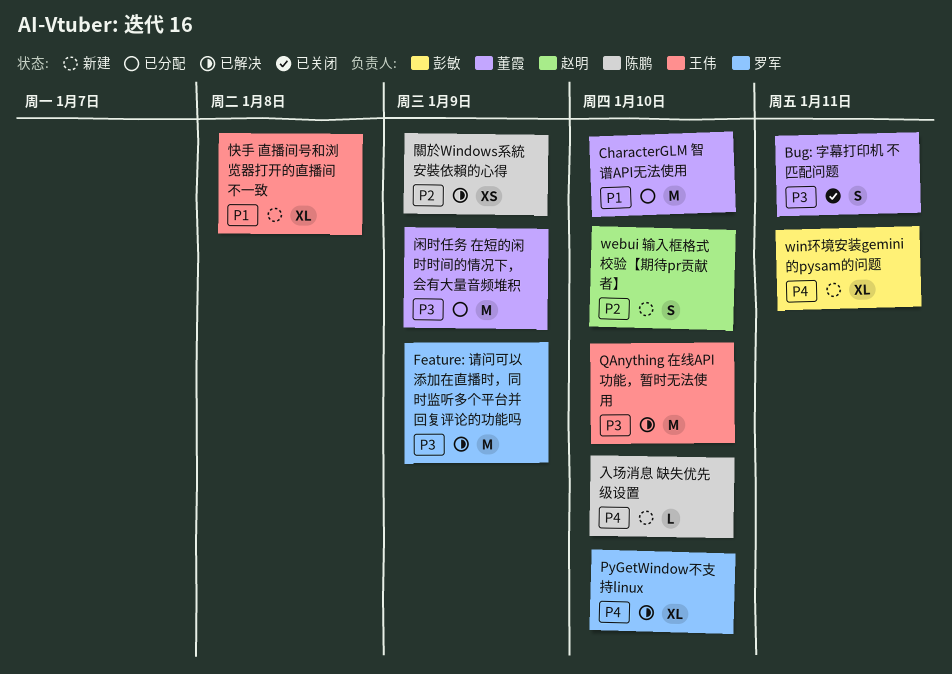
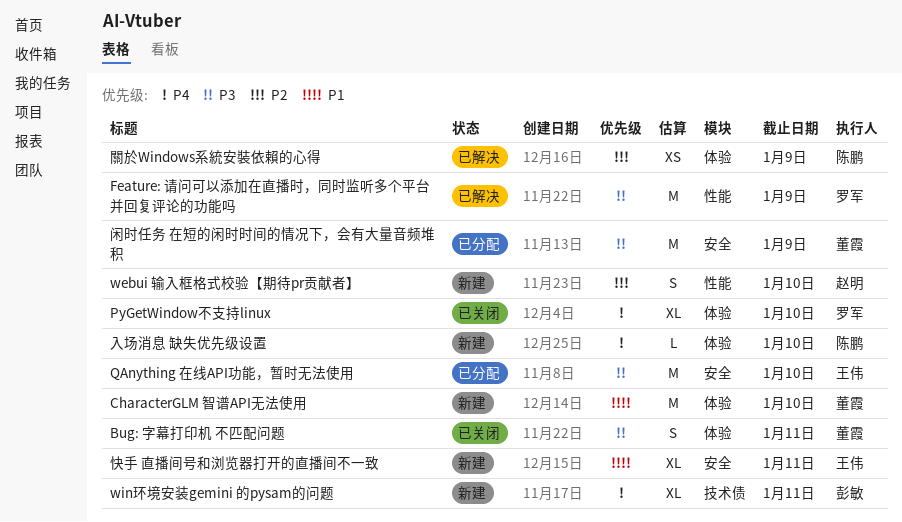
CharacterGLM 智谱API无法使用, status: 已分配 -> 新建
PyGetWindow不支持linux, status: 已解决 -> 已关闭
QAnything 在线API功能，暂时无法使用, status: 已解决 -> 已分配
快手 直播间号和浏览器打开的直播间不一致, due: Jan 8 -> Jan 11

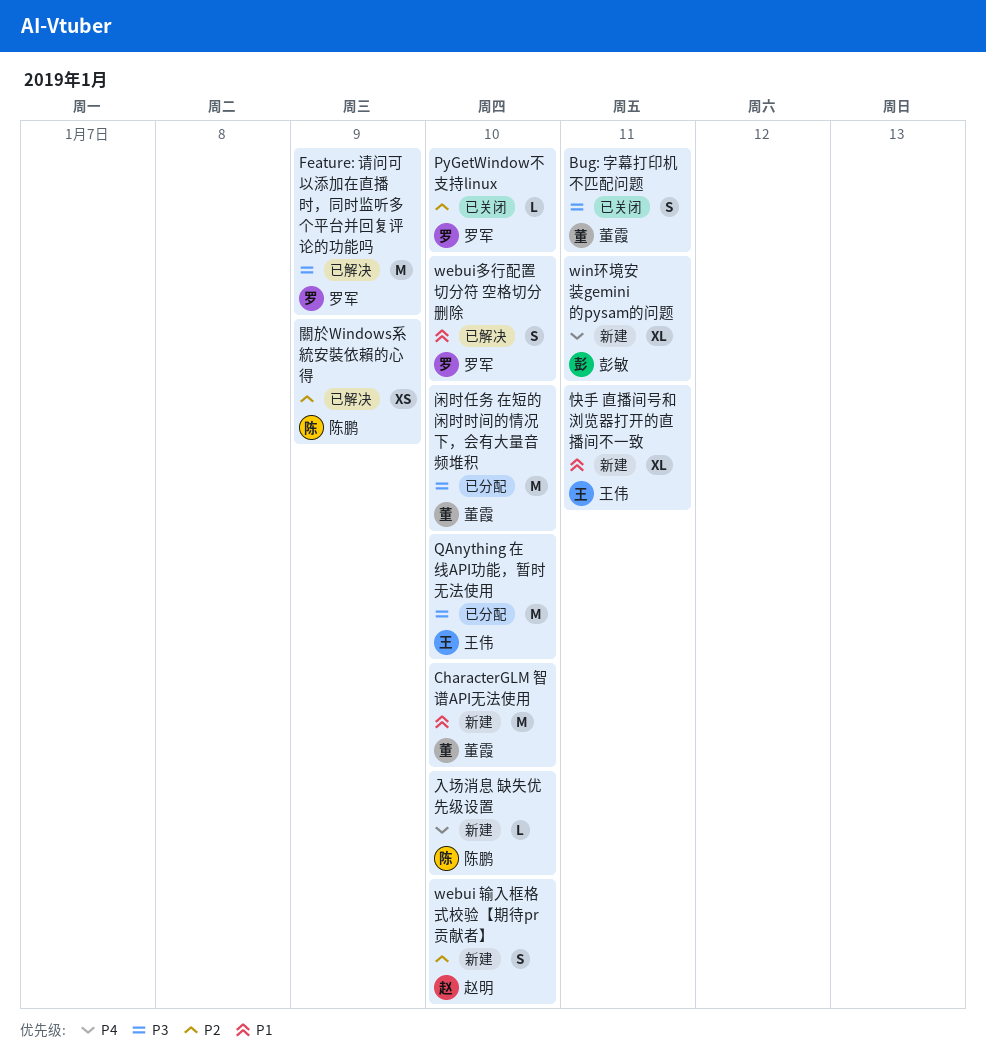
PyGetWindow不支持linux, priority: P4 -> P2
PyGetWindow不支持linux, estimate: XL -> L
webui多行配置 切分符 空格切分删除: none -> present
闲时任务 在短的闲时时间的情况下，会有大量音频堆积, due: Jan 9 -> Jan 10

